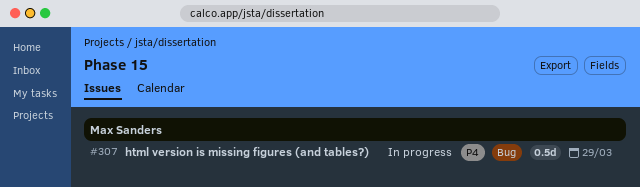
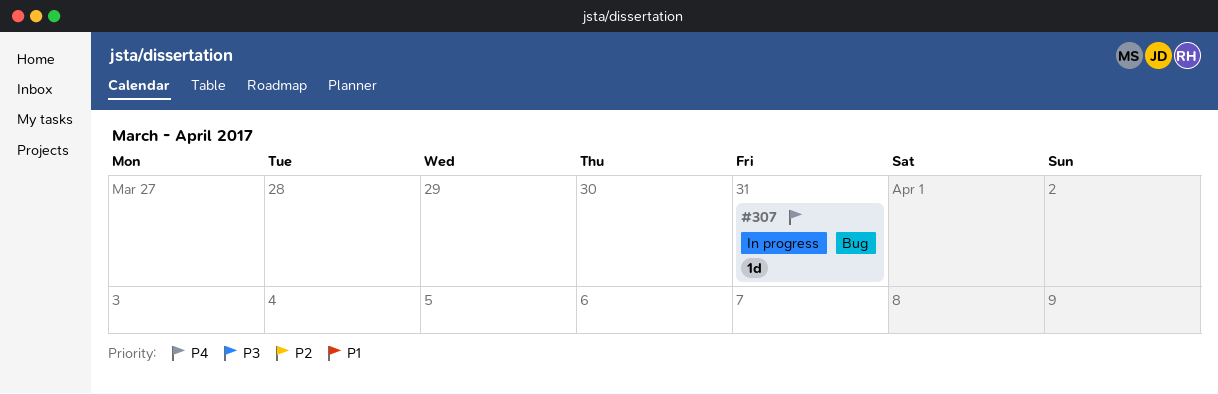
#307, estimate: 0.5d -> 1d
#307, due: Mar 29 -> Mar 31

